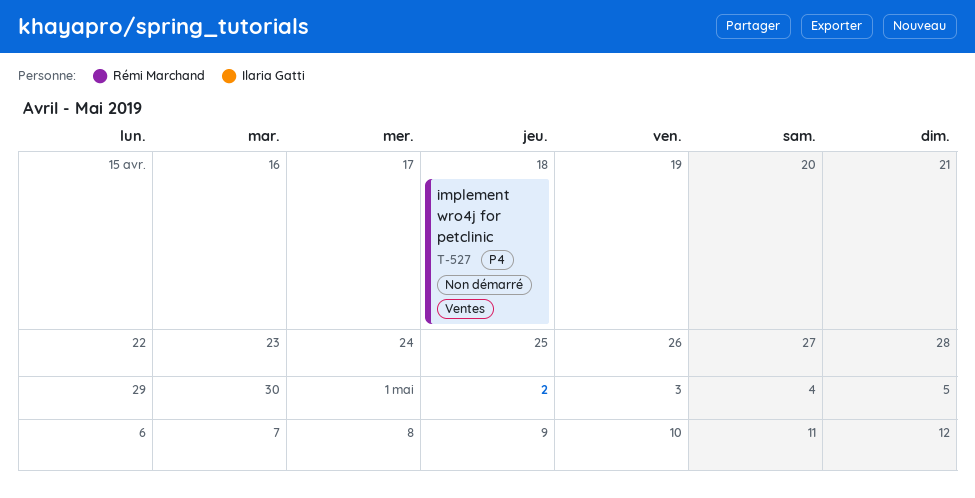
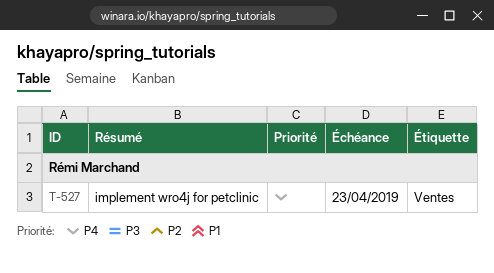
T-527, due: Apr 18 -> Apr 23

